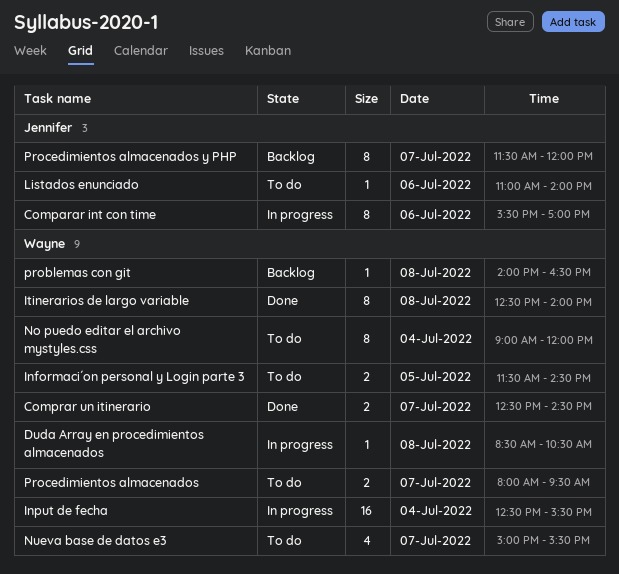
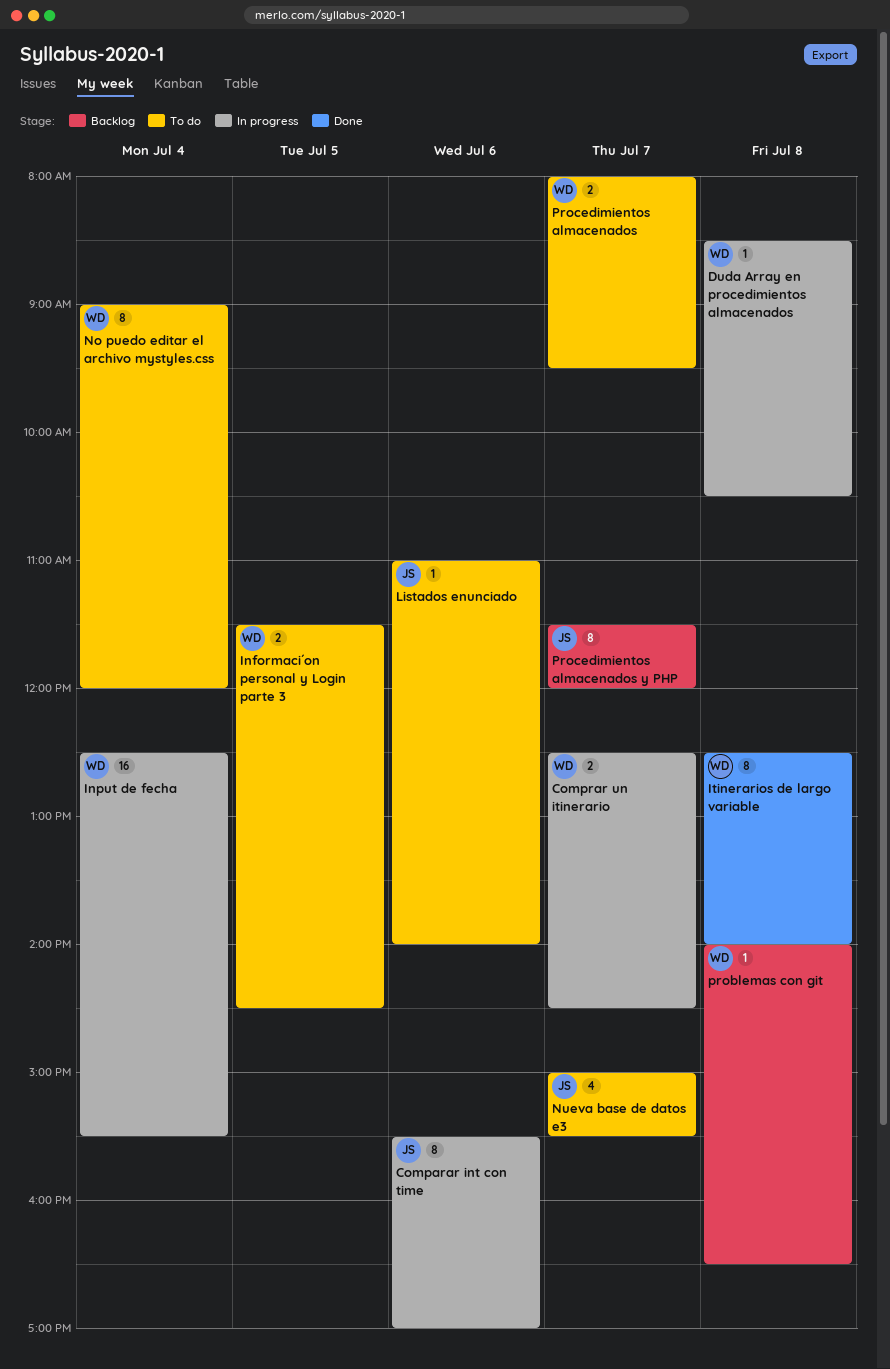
Comprar un itinerario, status: Done -> In progress
Nueva base de datos e3, owner: Wayne -> Jennifer

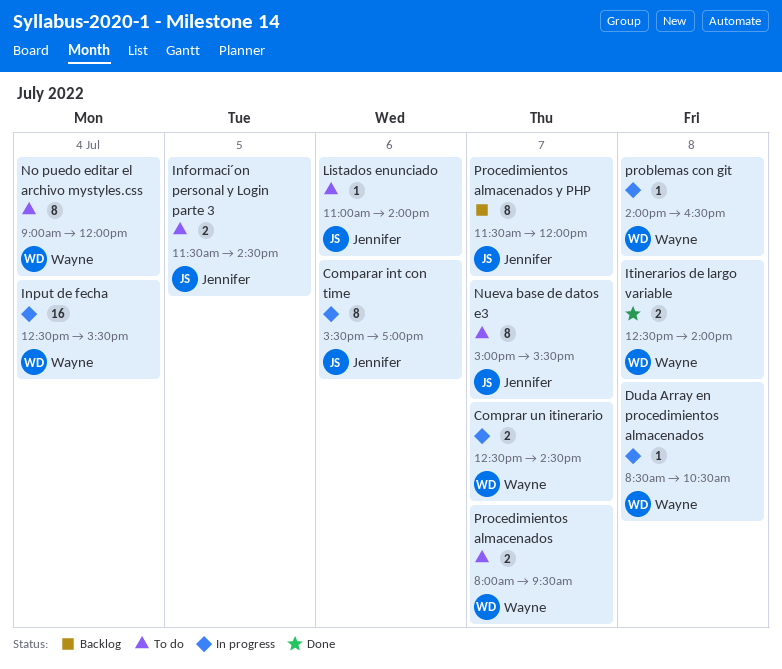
Informaci´on personal y Login parte 3, owner: Wayne -> Jennifer
Itinerarios de largo variable, estimate: 8 -> 2
Nueva base de datos e3, estimate: 4 -> 8
problemas con git, status: Backlog -> In progress

